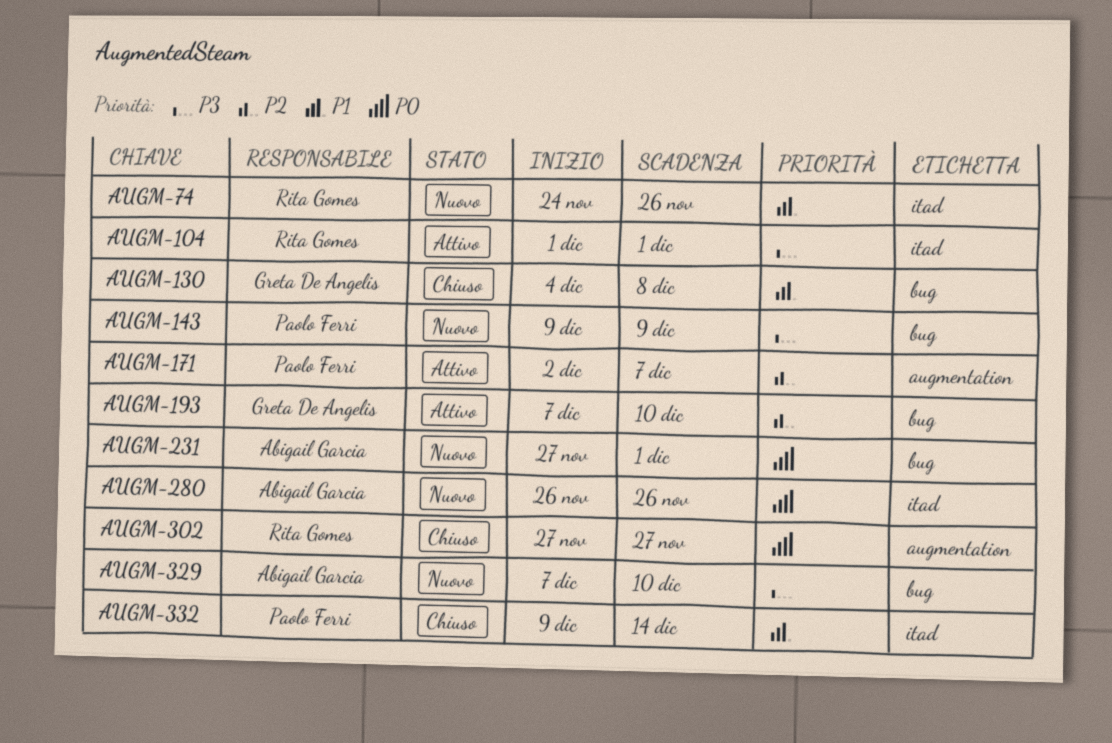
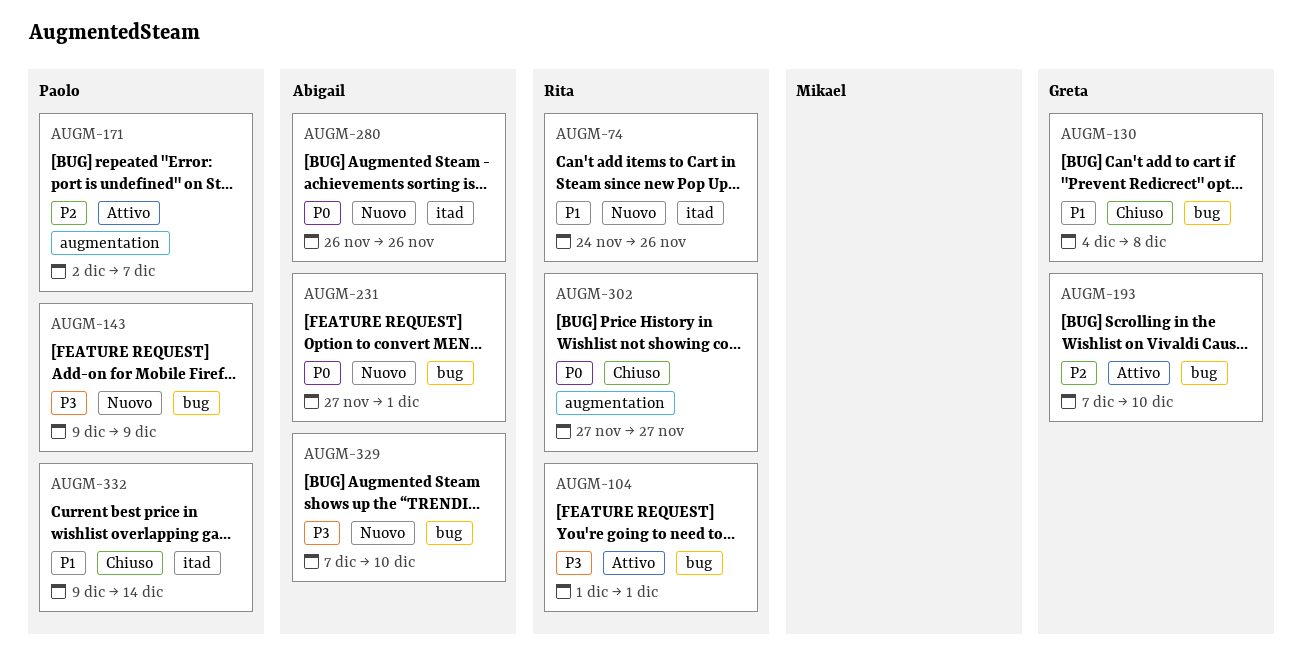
AUGM-104, label: itad -> bug

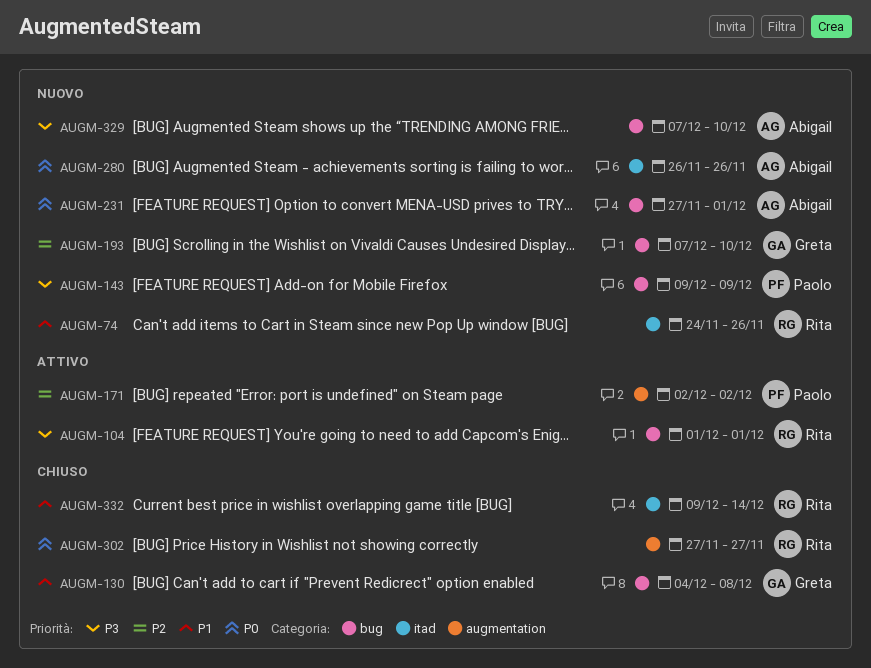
AUGM-171, due: Dec 7 -> Dec 2
AUGM-193, status: Attivo -> Nuovo
AUGM-332, owner: Paolo -> Rita

